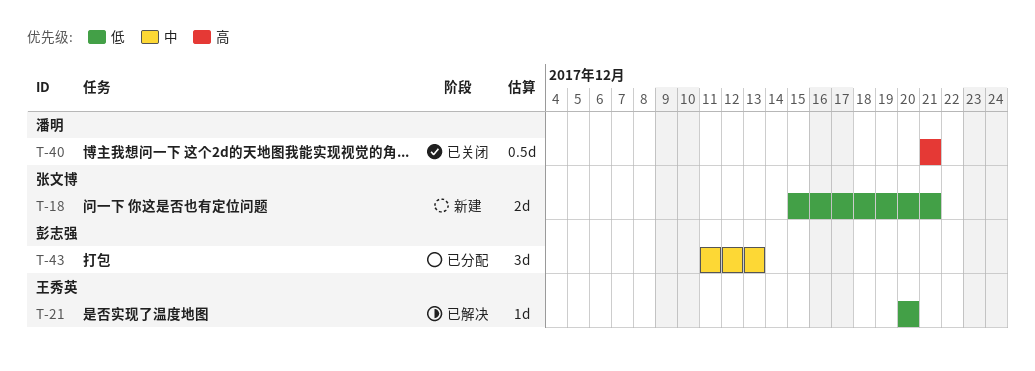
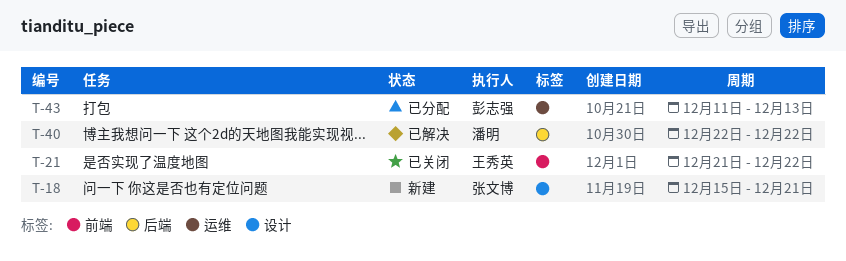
T-21, status: 已解决 -> 已关闭
T-21, start: Dec 20 -> Dec 21
T-21, due: Dec 20 -> Dec 22
T-40, status: 已关闭 -> 已解决
T-40, start: Dec 21 -> Dec 22
T-40, due: Dec 21 -> Dec 22

